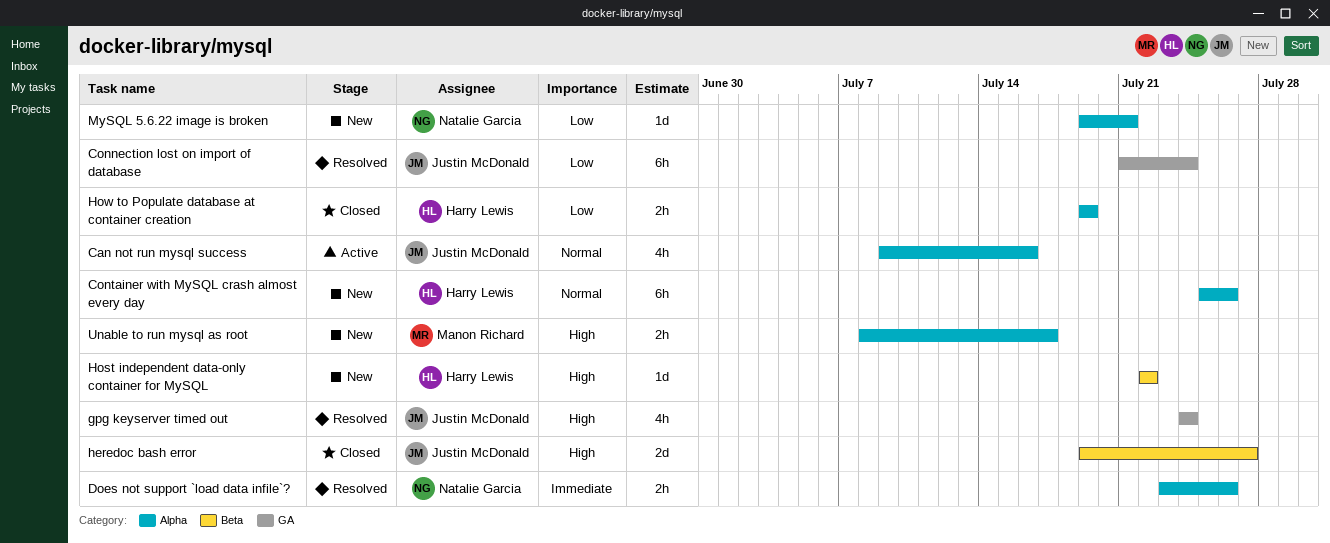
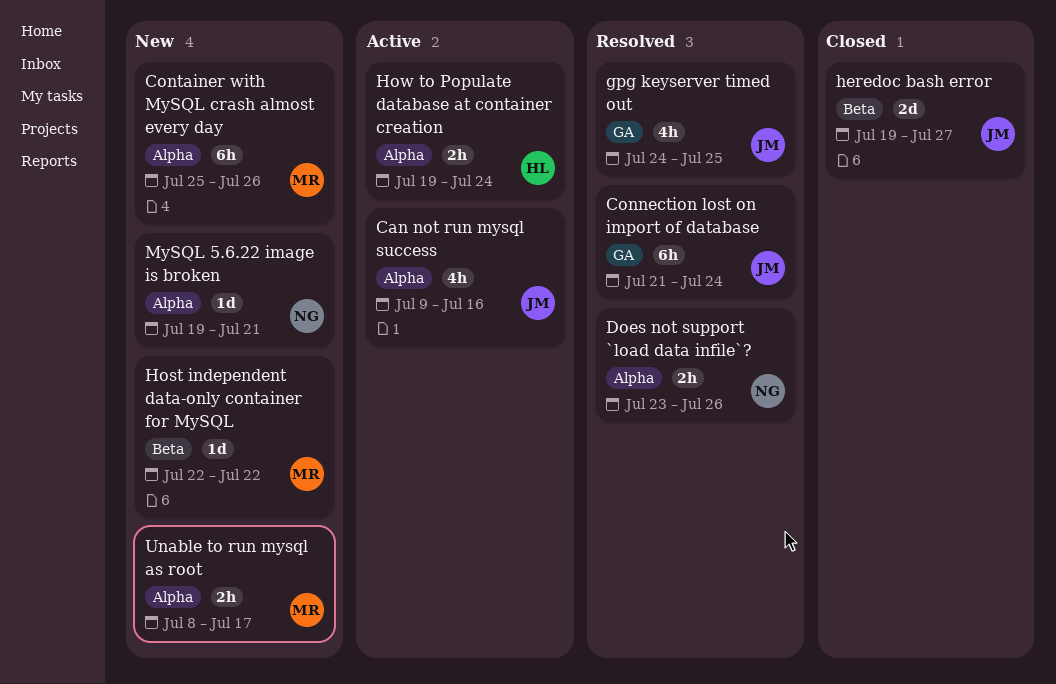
Container with MySQL crash almost every day, owner: Harry Lewis -> Manon Richard
gpg keyserver timed out, due: Jul 24 -> Jul 25
Host independent data-only container for MySQL, owner: Harry Lewis -> Manon Richard
How to Populate database at container creation, status: Closed -> Active
How to Populate database at container creation, due: Jul 19 -> Jul 24

